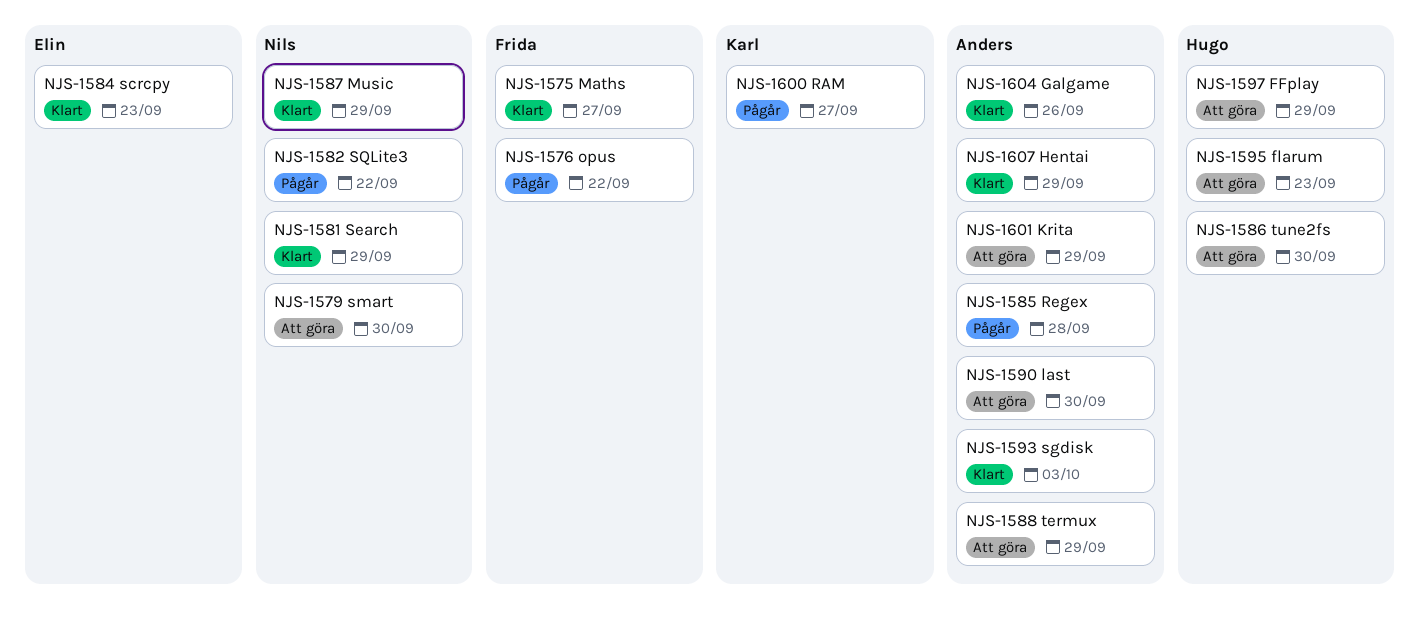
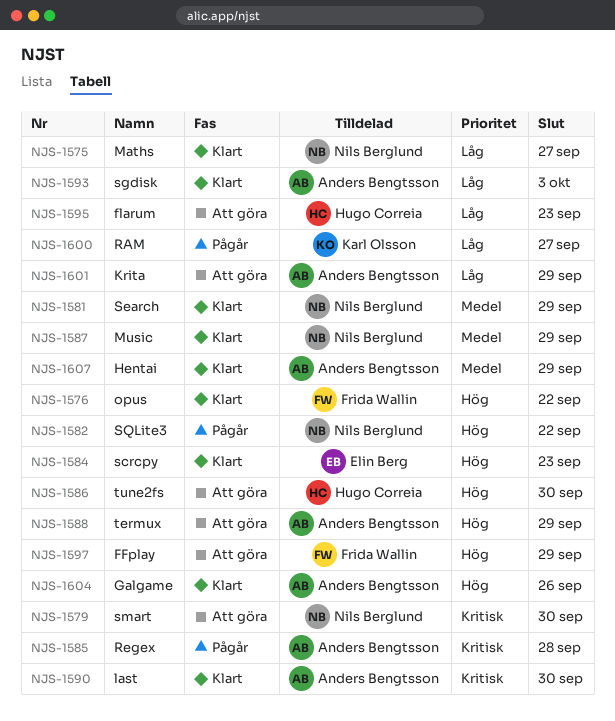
NJS-1575, owner: Frida Wallin -> Nils Berglund
NJS-1576, status: Pågår -> Klart
NJS-1590, status: Att göra -> Klart
NJS-1597, owner: Hugo Correia -> Frida Wallin

